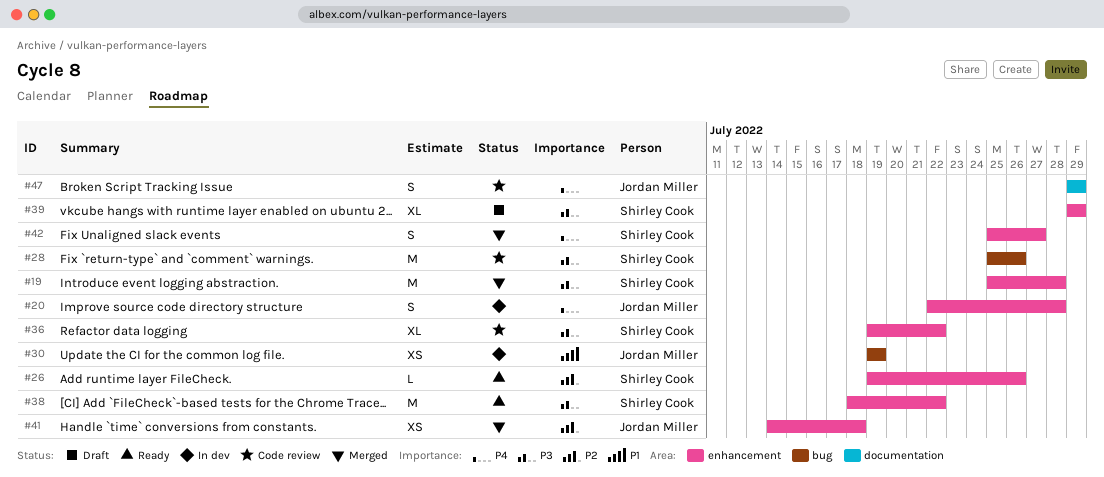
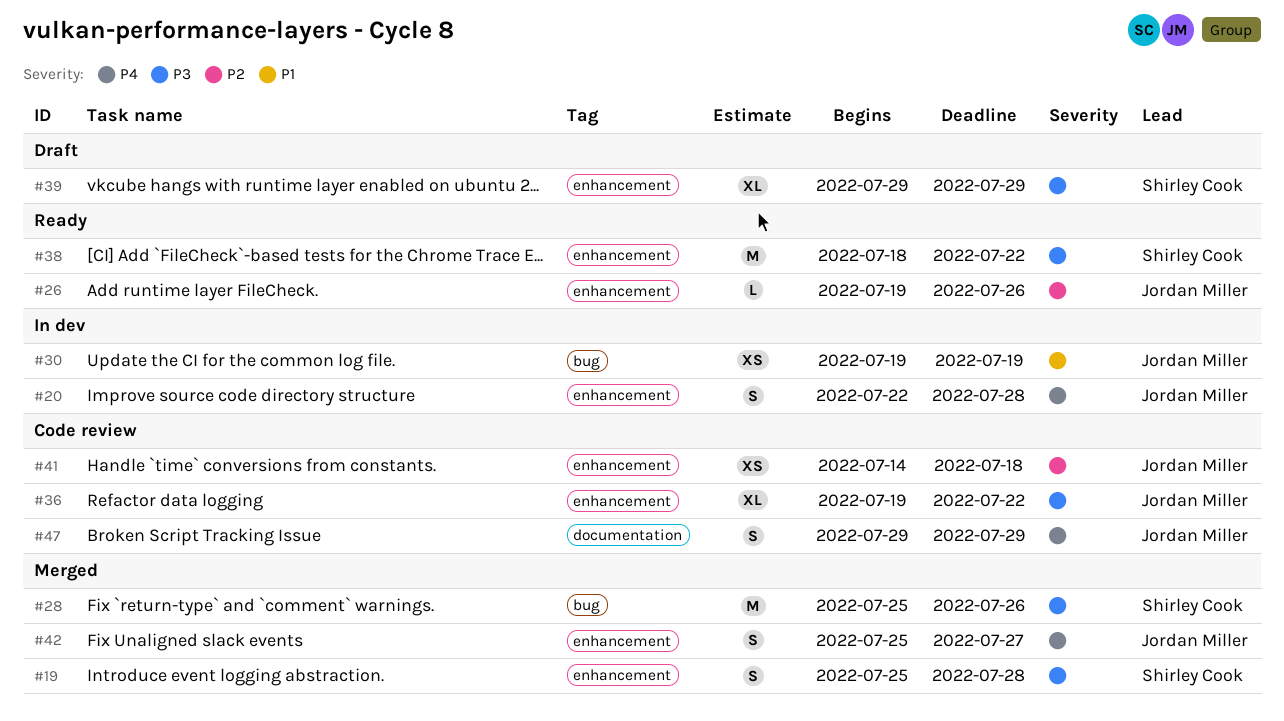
#19, estimate: M -> S
#26, owner: Shirley Cook -> Jordan Miller
#28, status: Code review -> Merged
#36, owner: Shirley Cook -> Jordan Miller
#41, status: Merged -> Code review
#42, owner: Shirley Cook -> Jordan Miller

